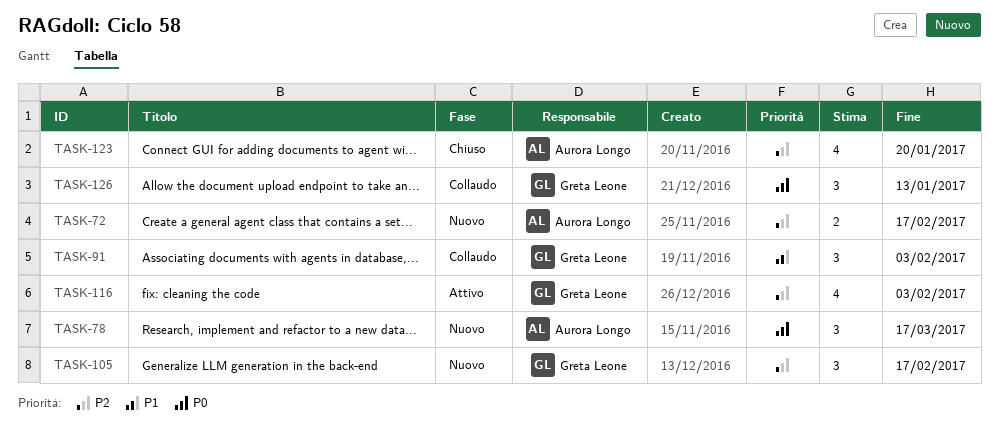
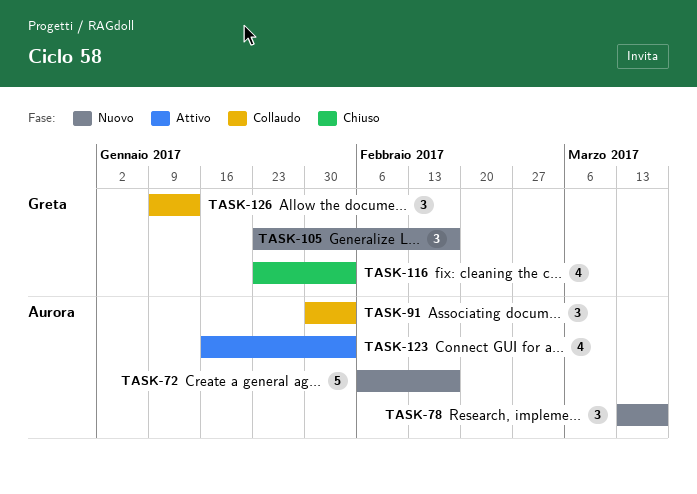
TASK-72, estimate: 2 -> 5
TASK-91, owner: Greta Leone -> Aurora Longo
TASK-116, status: Attivo -> Chiuso
TASK-123, status: Chiuso -> Attivo
TASK-123, due: Jan 20 -> Feb 3

